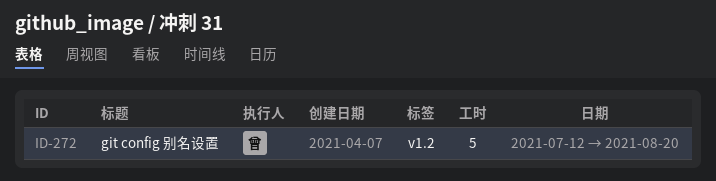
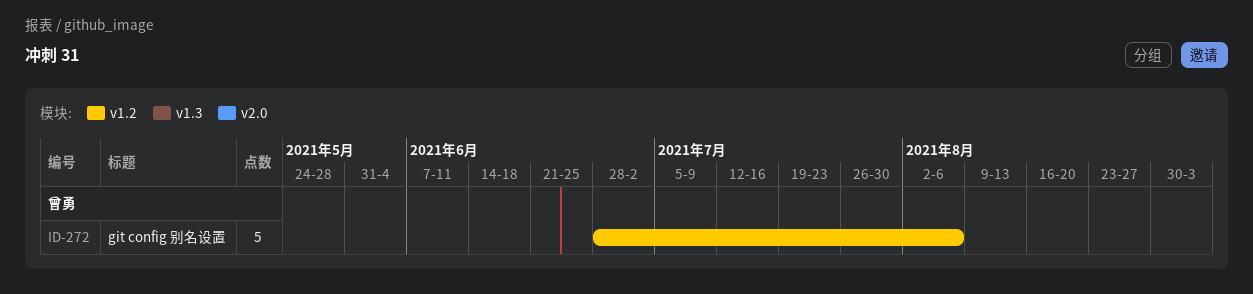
ID-272, start: Jul 12 -> Jun 28
ID-272, due: Aug 20 -> Aug 6

